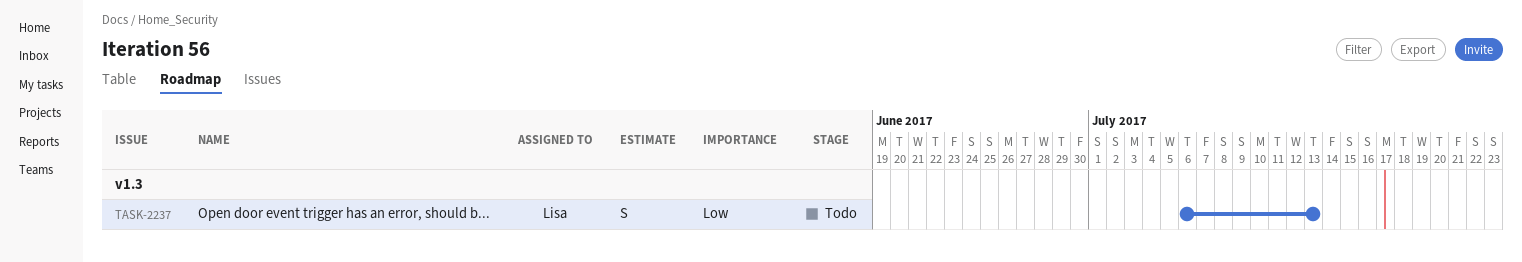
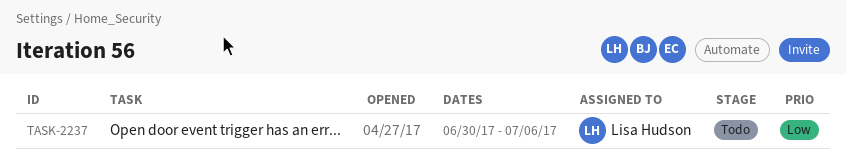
TASK-2237, start: Jul 6 -> Jun 30
TASK-2237, due: Jul 13 -> Jul 6

